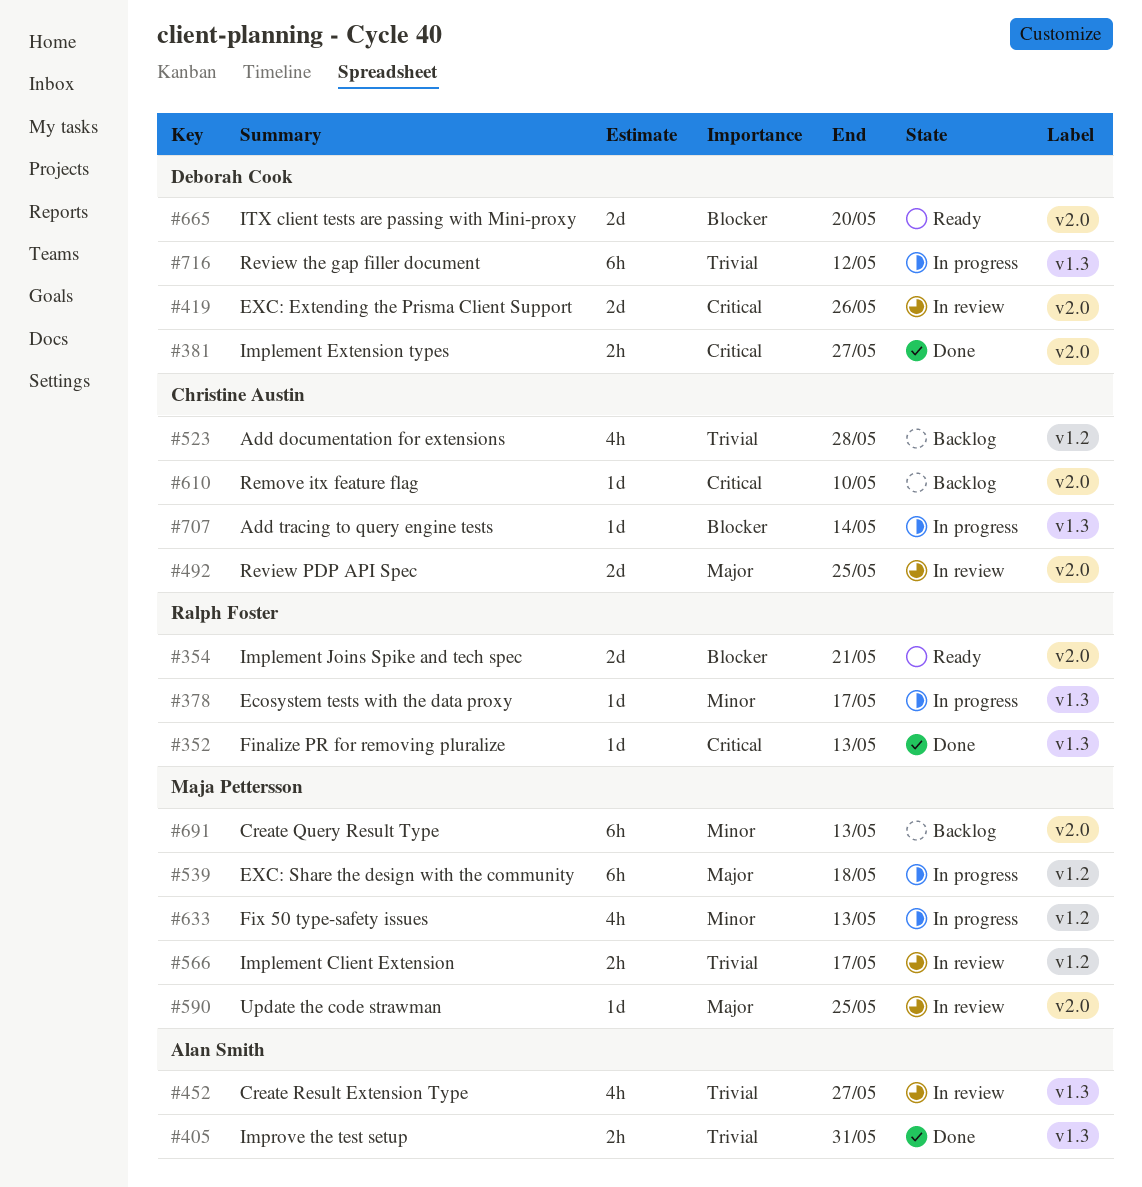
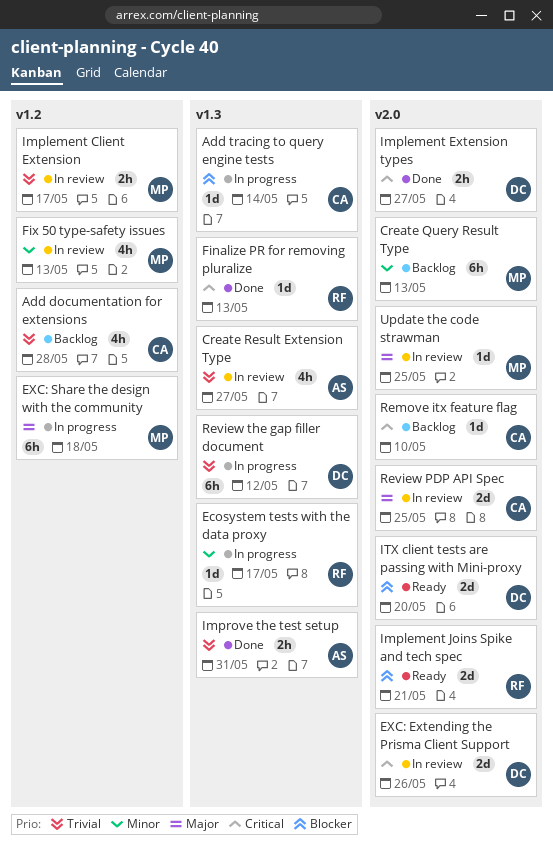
Fix 50 type-safety issues, status: In progress -> In review

